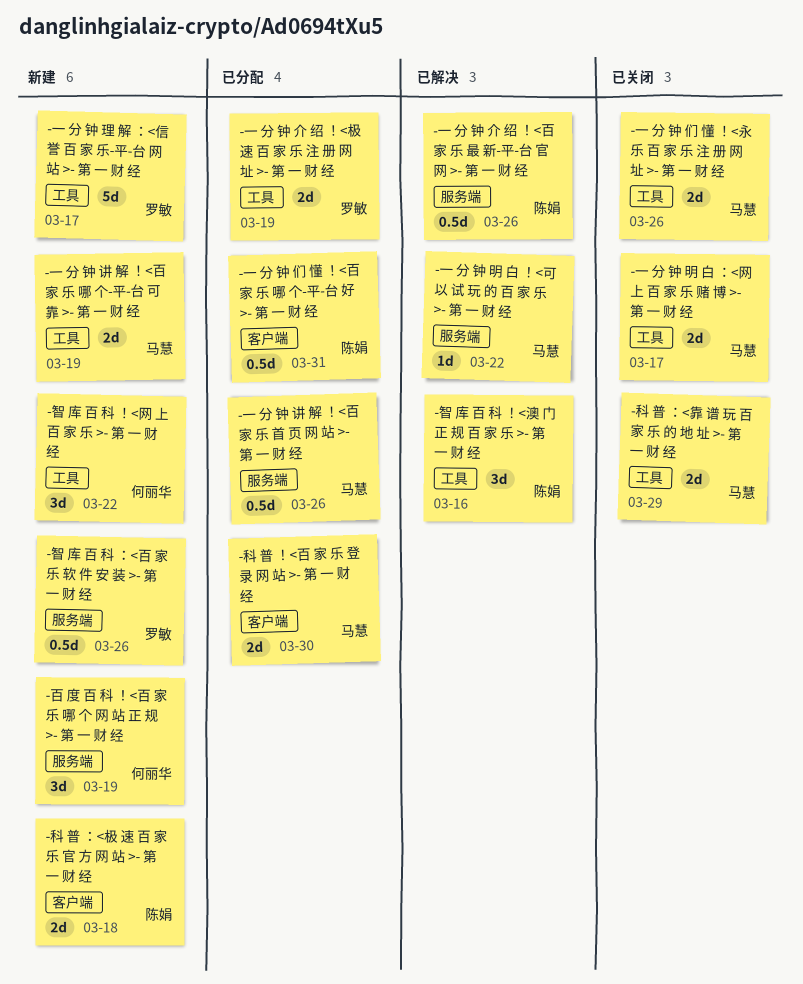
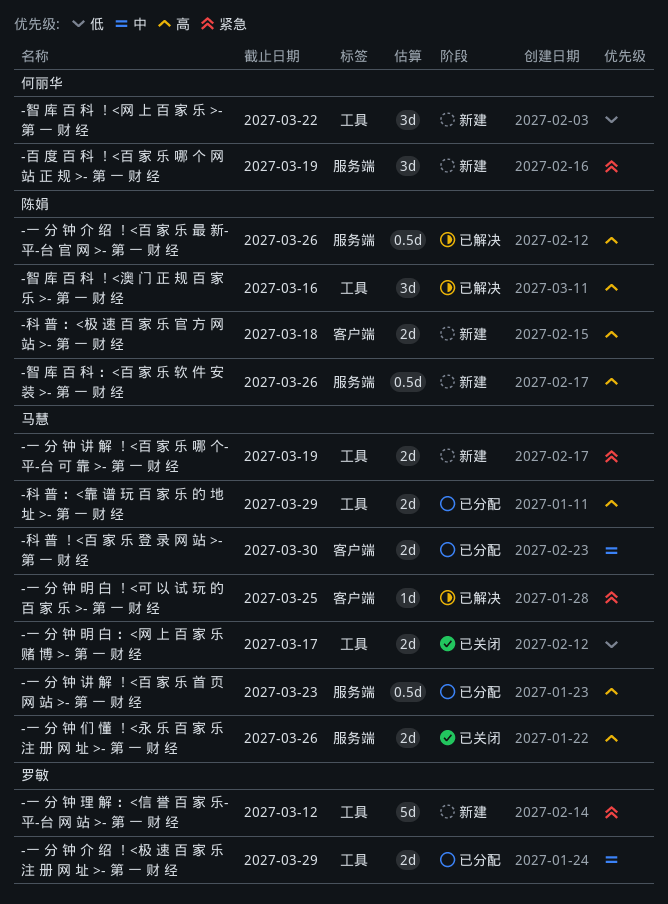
-一 分 钟 介 绍 ！<极 速 百 家 乐 注 册 网 址 >- 第 一 财 经, due: Mar 19 -> Mar 29
-一 分 钟 们 懂 ！<永 乐 百 家 乐 注 册 网 址 >- 第 一 财 经, label: 工具 -> 服务端
-一 分 钟 们 懂 ！<百 家 乐 哪 个-平-台 好 >- 第 一 财 经: present -> none
-一 分 钟 明 白 ！<可 以 试 玩 的 百 家 乐 >- 第 一 财 经, label: 服务端 -> 客户端
-一 分 钟 明 白 ！<可 以 试 玩 的 百 家 乐 >- 第 一 财 经, due: Mar 22 -> Mar 25
-一 分 钟 理 解 ：<信 誉 百 家 乐-平-台 网 站 >- 第 一 财 经, due: Mar 17 -> Mar 12
-一 分 钟 讲 解 ！<百 家 乐 首 页 网 站 >- 第 一 财 经, due: Mar 26 -> Mar 23
-智 库 百 科 ：<百 家 乐 软 件 安 装 >- 第 一 财 经, owner: 罗敏 -> 陈娟
-科 普 ：<靠 谱 玩 百 家 乐 的 地 址 >- 第 一 财 经, status: 已关闭 -> 已分配

